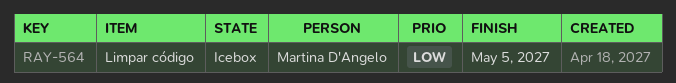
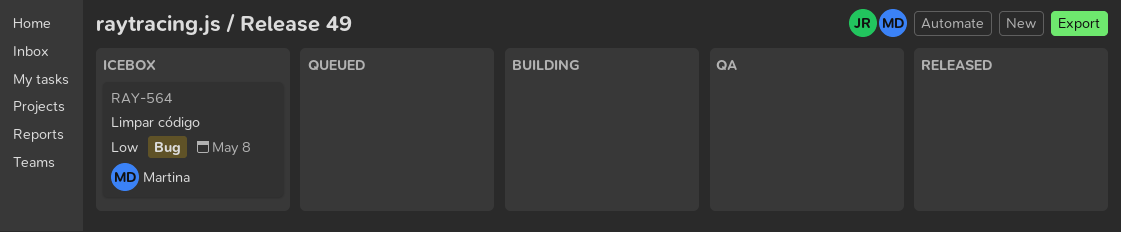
RAY-564, due: May 5 -> May 8

